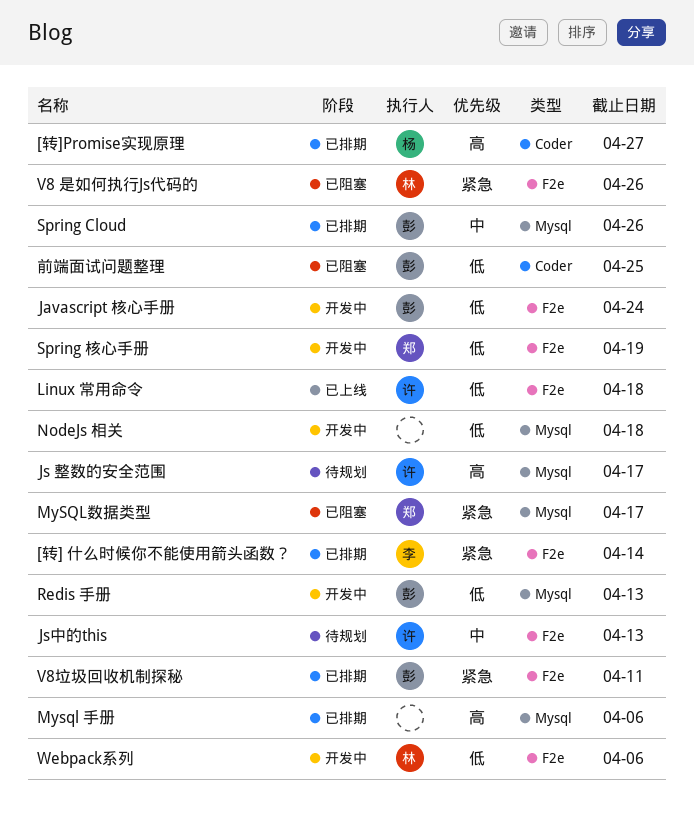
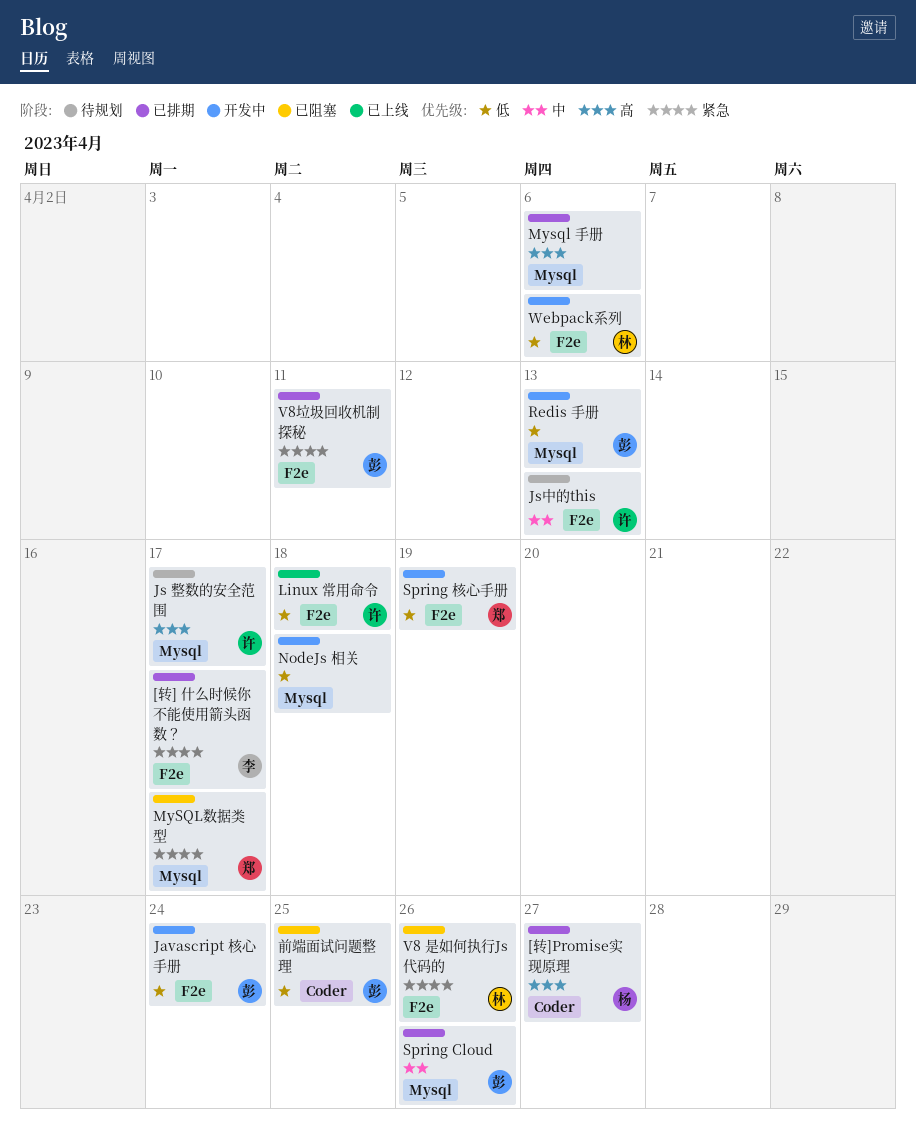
[转] 什么时候你不能使用箭头函数？, due: Apr 14 -> Apr 17

